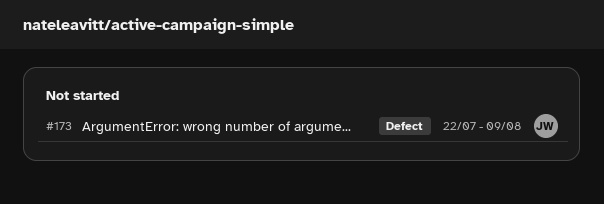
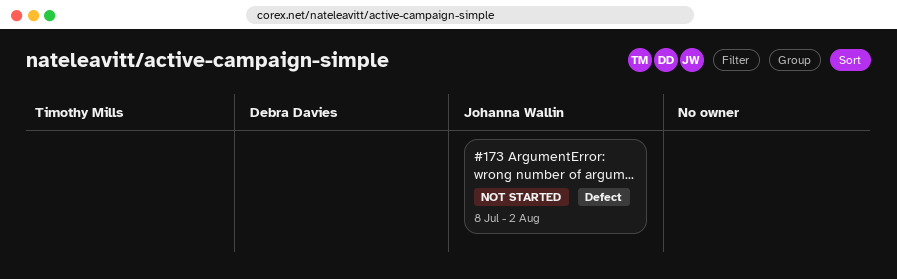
#173, start: Jul 22 -> Jul 8
#173, due: Aug 9 -> Aug 2

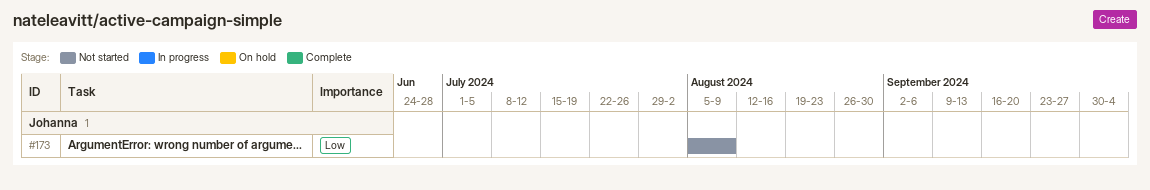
#173, start: Jul 8 -> Aug 5
#173, due: Aug 2 -> Aug 9

